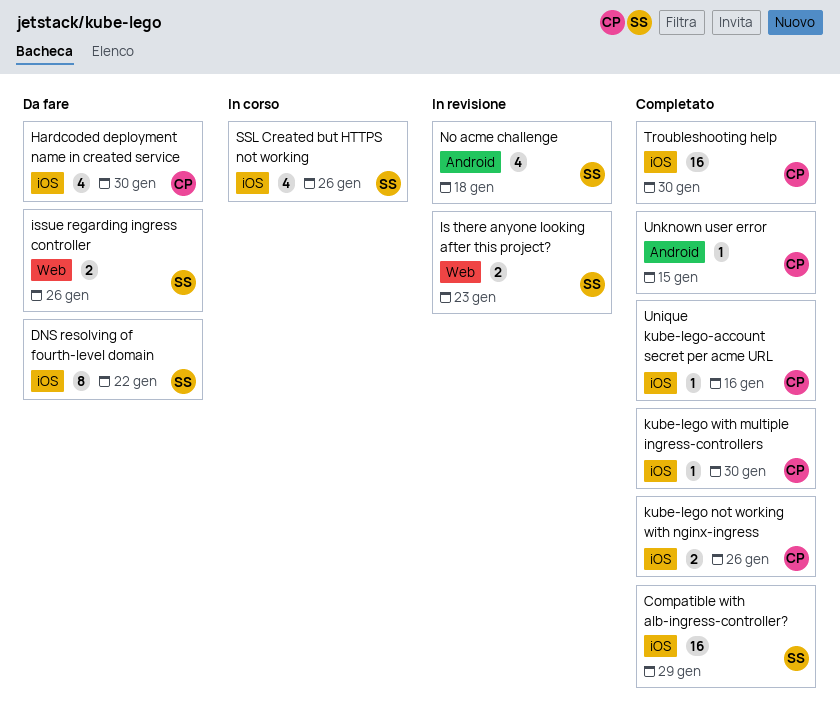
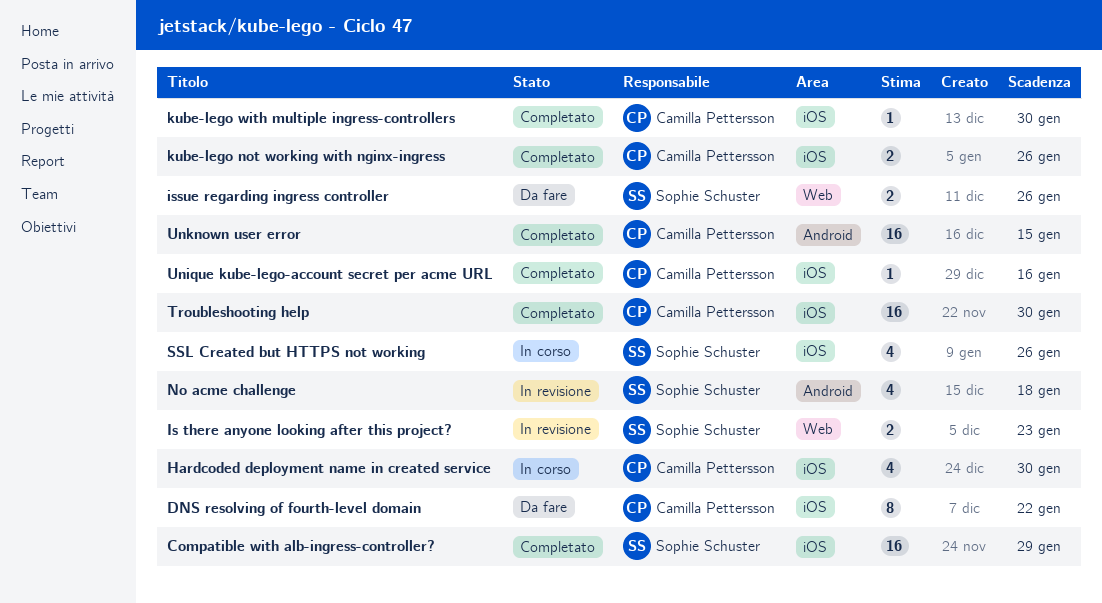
DNS resolving of fourth-level domain, owner: Sophie Schuster -> Camilla Pettersson
Hardcoded deployment name in created service, status: Da fare -> In corso
Unknown user error, estimate: 1 -> 16

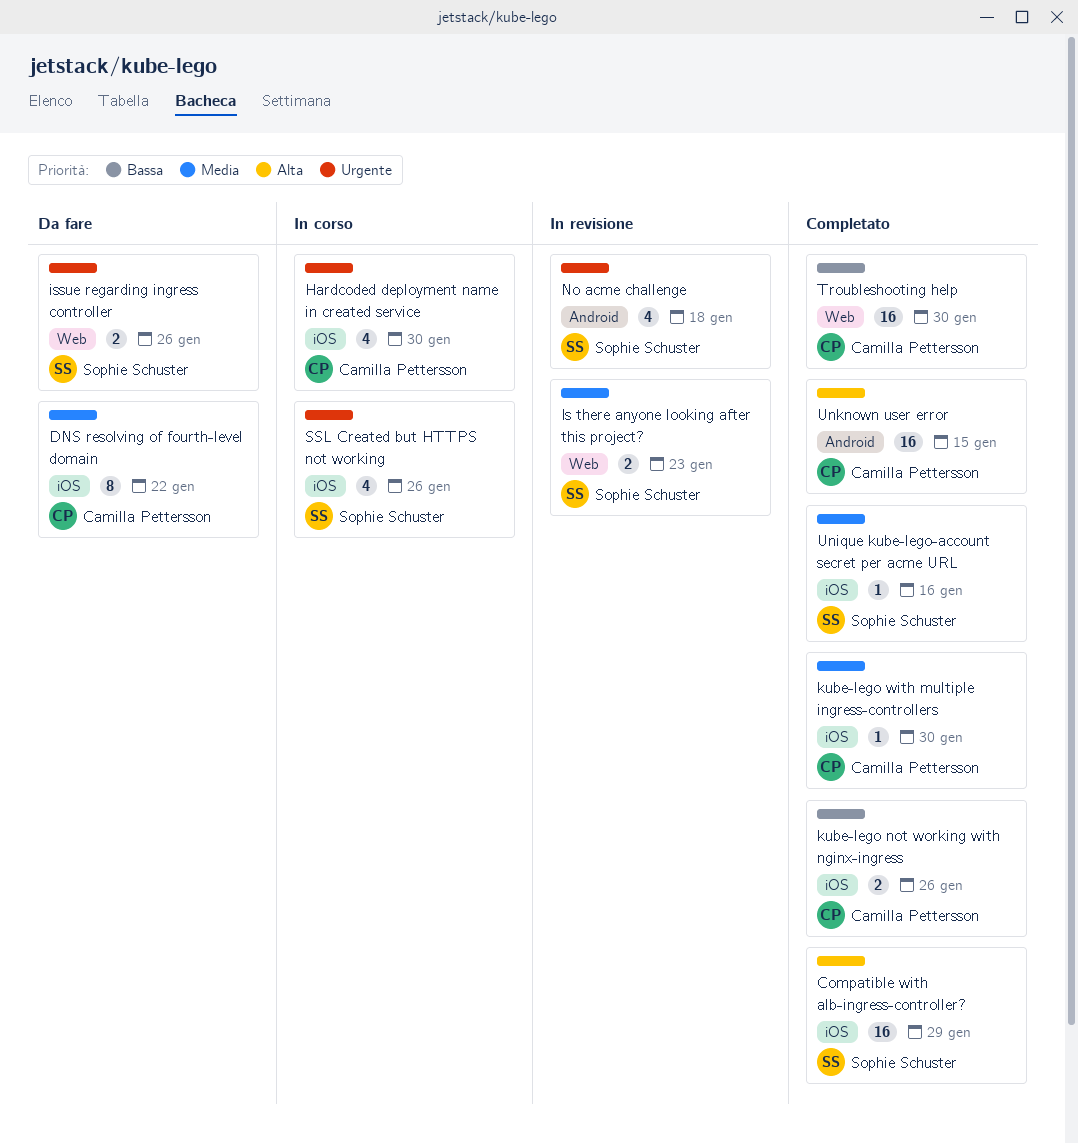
Troubleshooting help, label: iOS -> Web
Unique kube-lego-account secret per acme URL, owner: Camilla Pettersson -> Sophie Schuster

